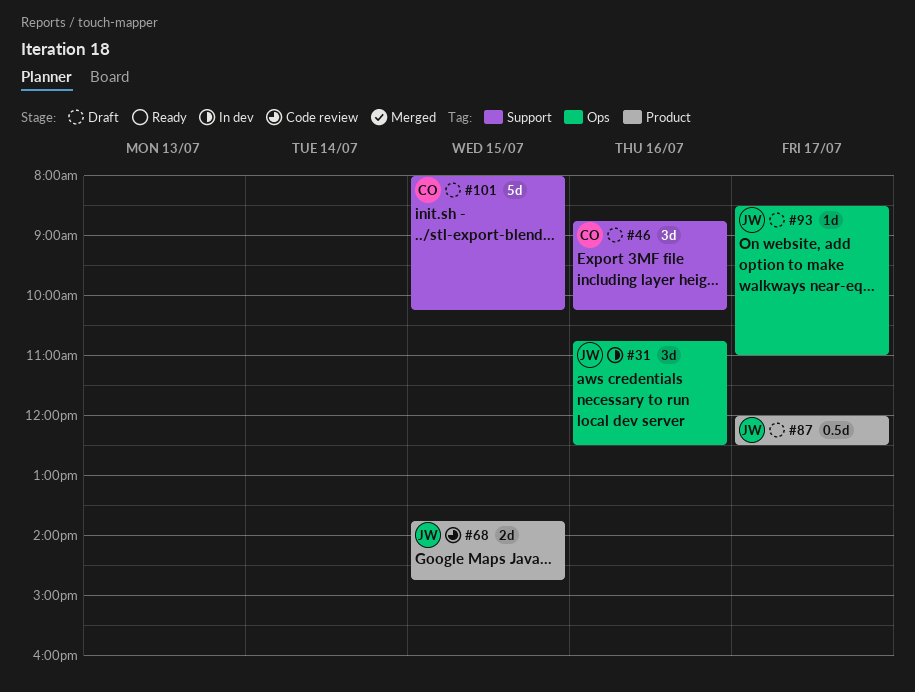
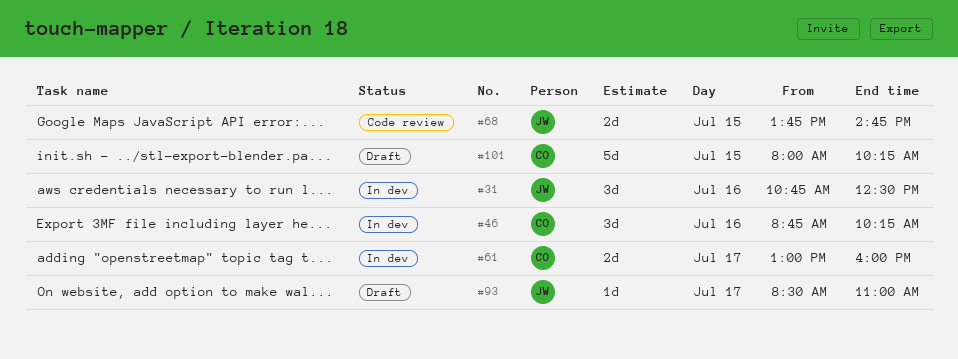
#46, status: Draft -> In dev
#61: none -> present
#87: present -> none

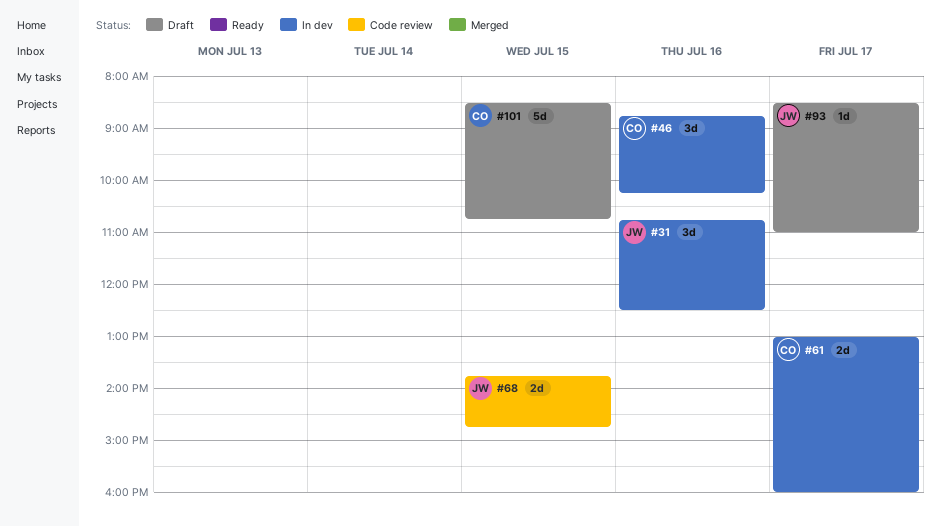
#101, begins: 08:00 -> 08:30
#101, ends: 10:15 -> 10:45

